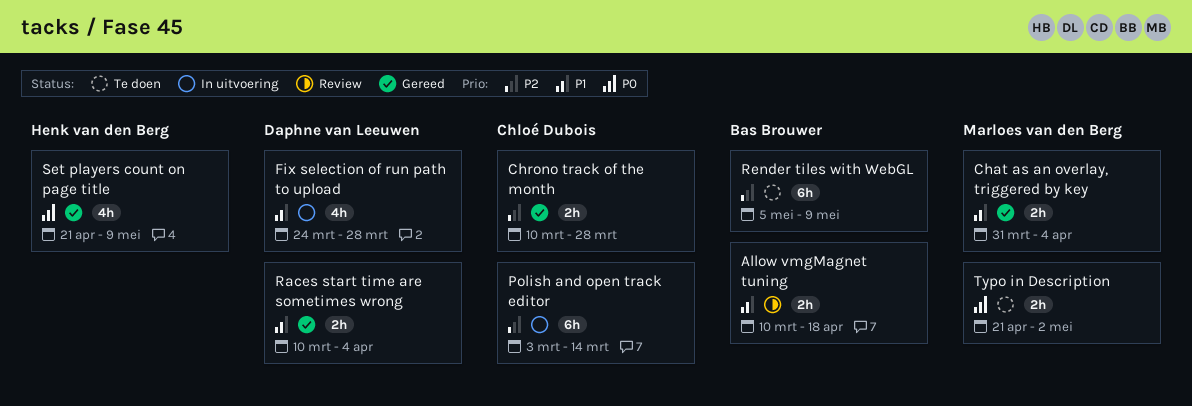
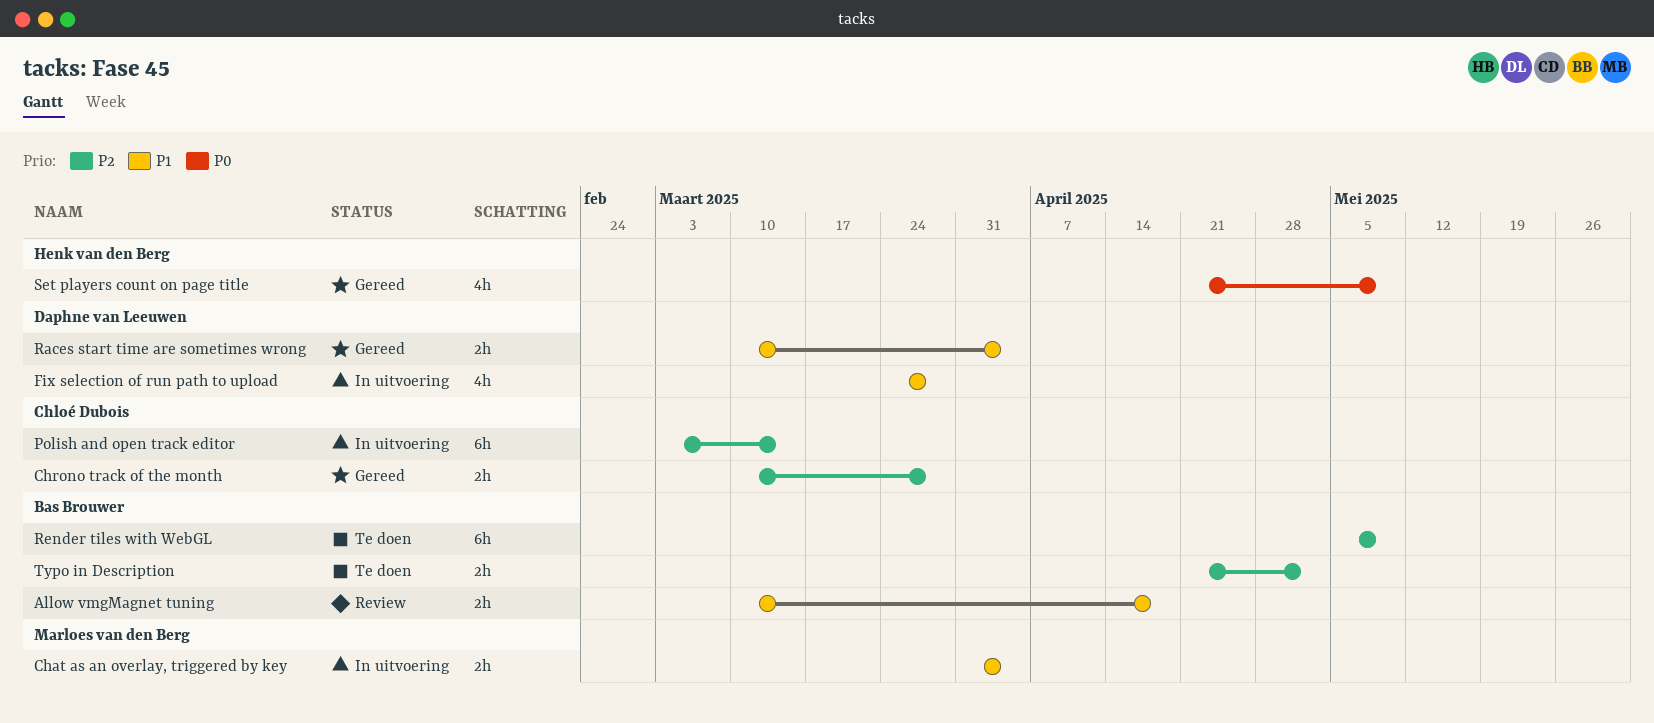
Chat as an overlay, triggered by key, status: Gereed -> In uitvoering
Typo in Description, owner: Marloes van den Berg -> Bas Brouwer
Typo in Description, priority: P0 -> P2

